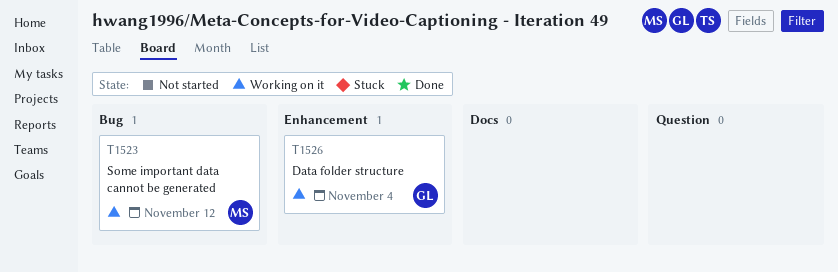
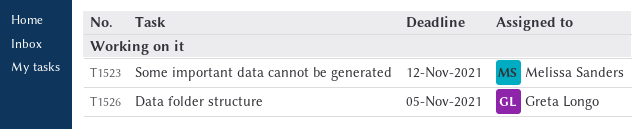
T1526, due: Nov 4 -> Nov 5

